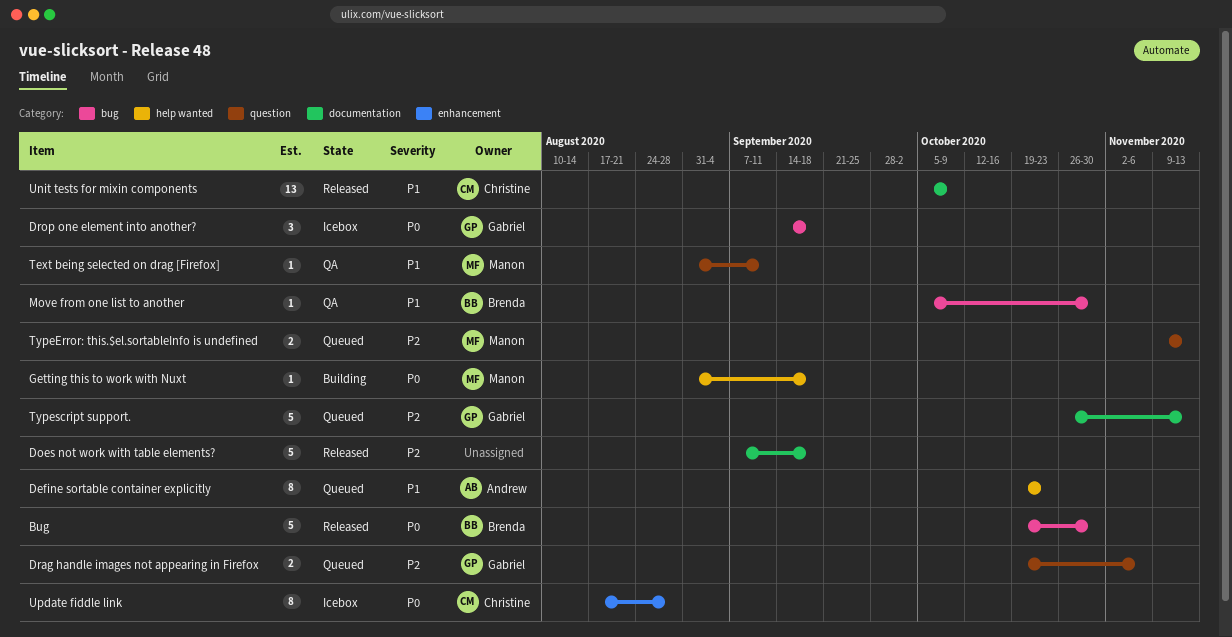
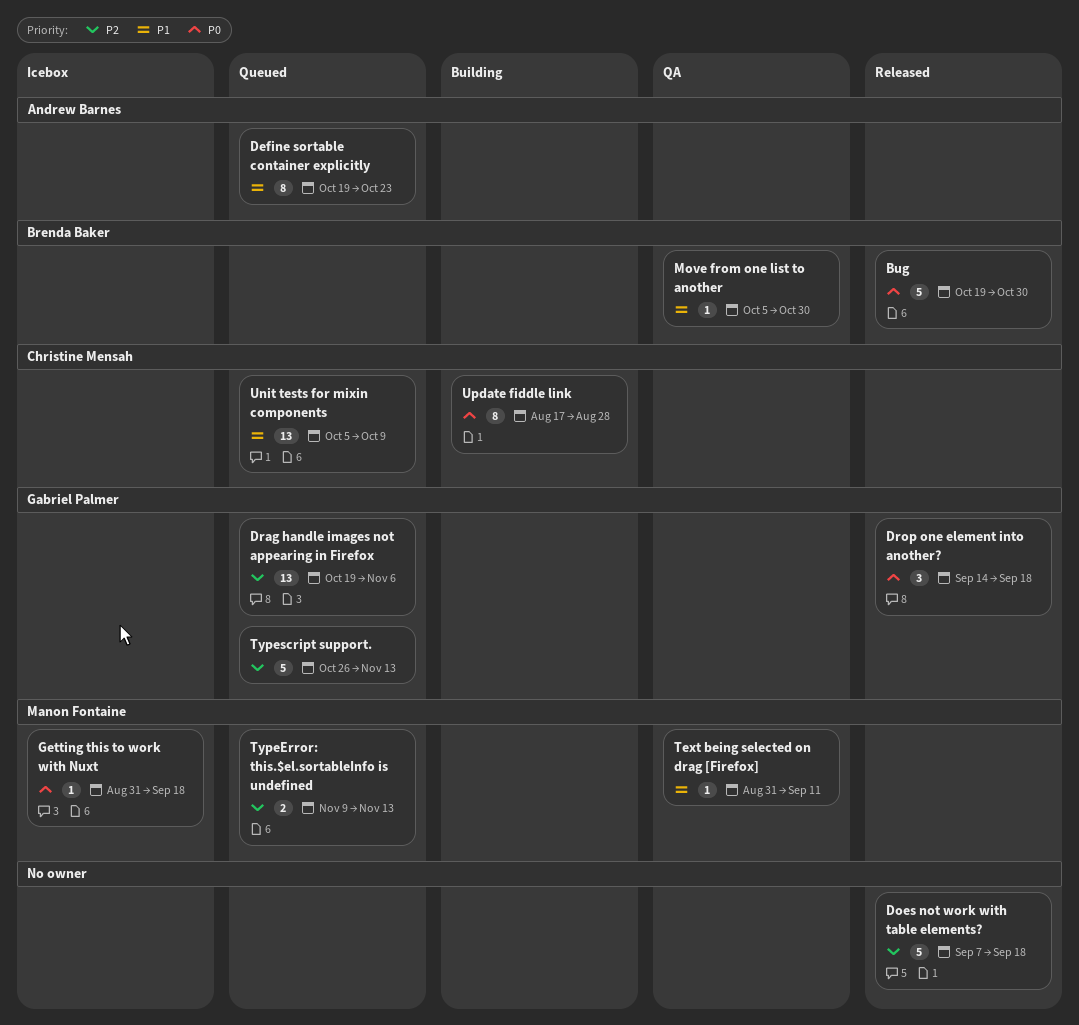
Drag handle images not appearing in Firefox, estimate: 2 -> 13
Drop one element into another?, status: Icebox -> Released
Getting this to work with Nuxt, status: Building -> Icebox
Unit tests for mixin components, status: Released -> Queued
Update fiddle link, status: Icebox -> Building

